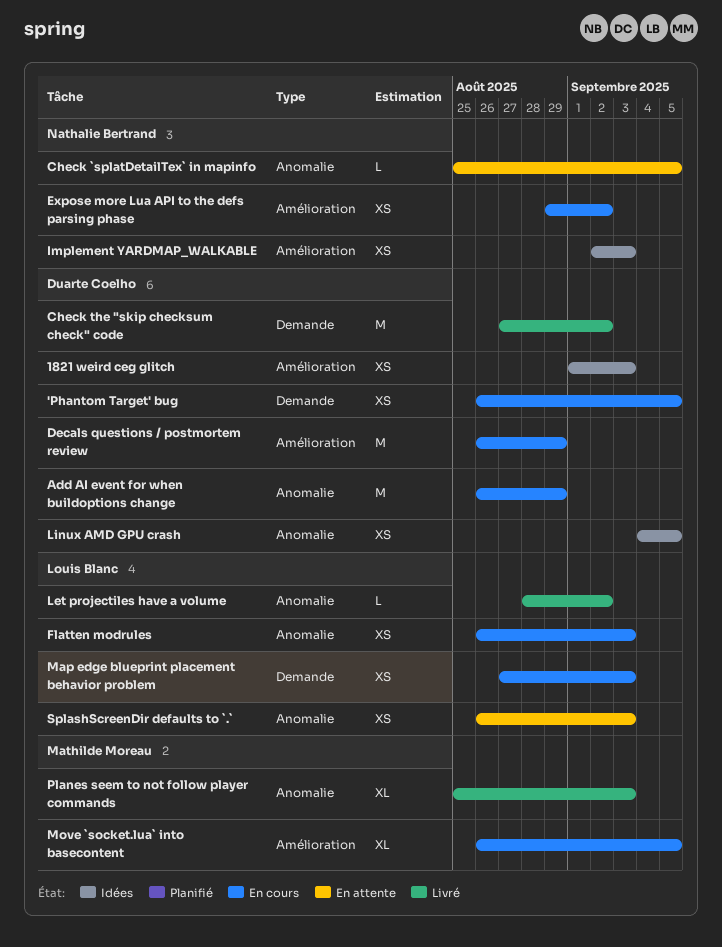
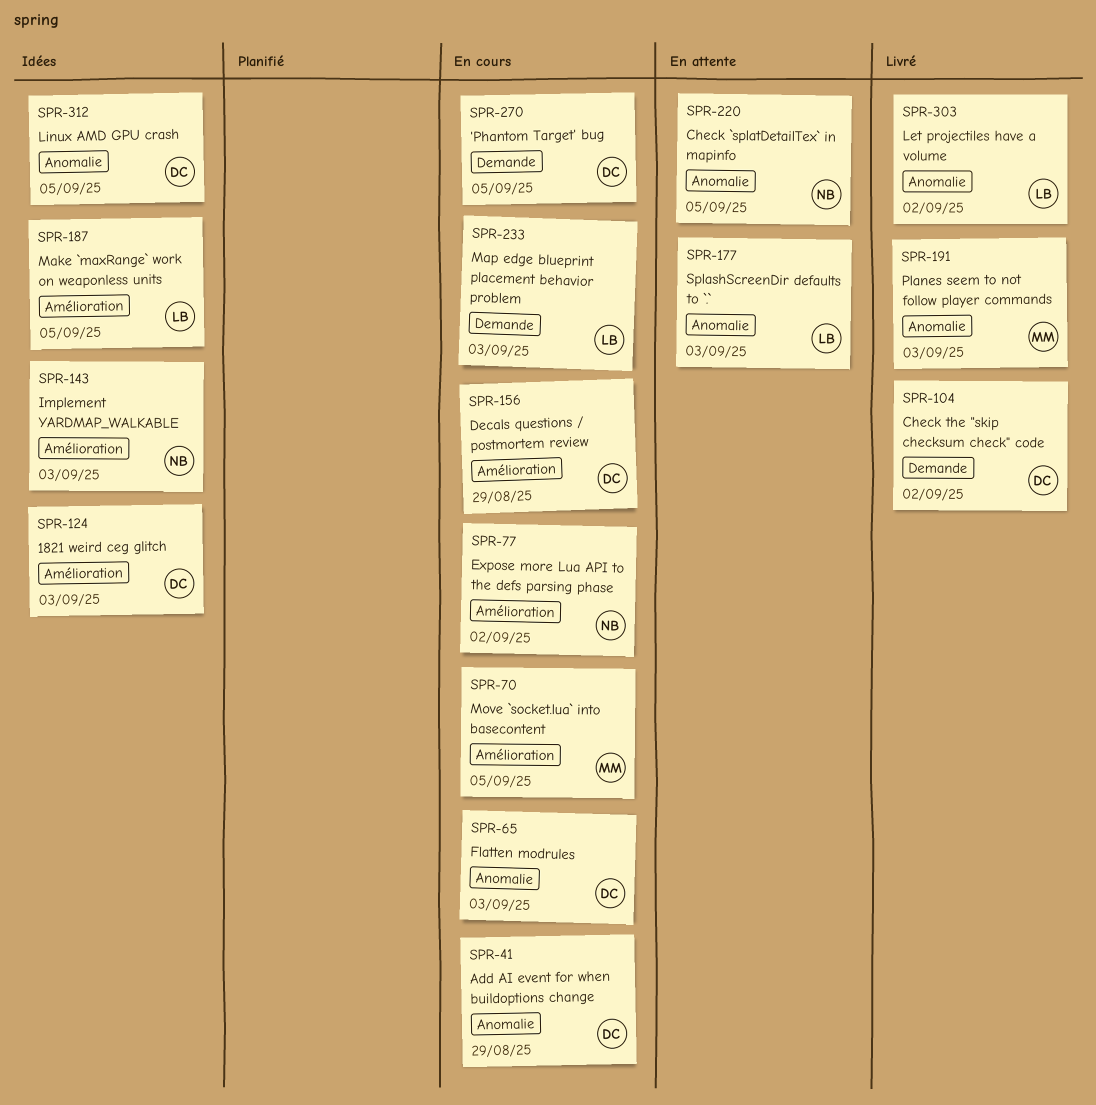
Flatten modrules, owner: Louis Blanc -> Duarte Coelho
Make `maxRange` work on weaponless units: none -> present

